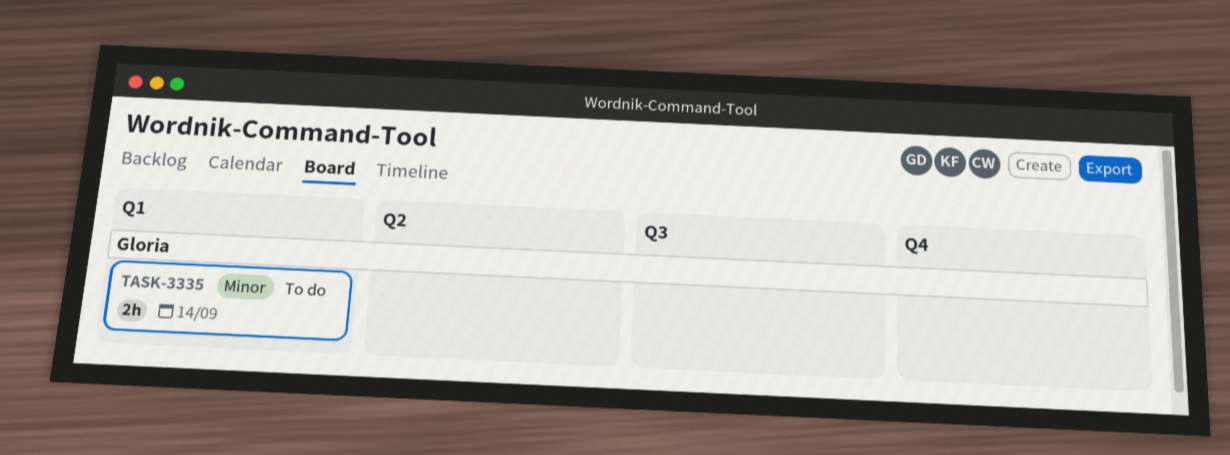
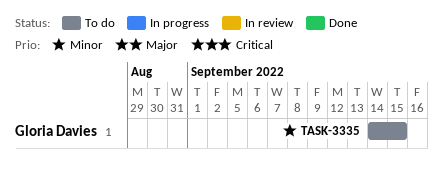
TASK-3335, due: Sep 14 -> Sep 15

